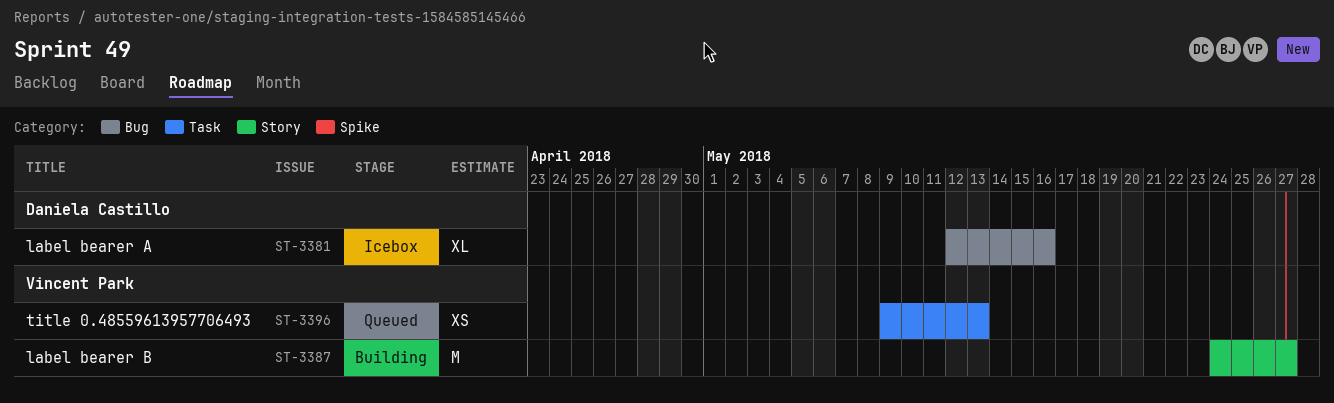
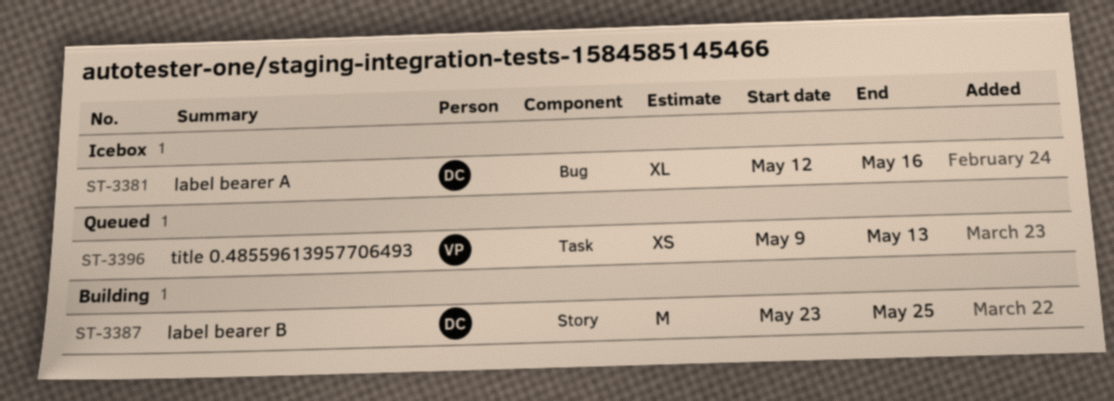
ST-3387, owner: Vincent Park -> Daniela Castillo
ST-3387, start: May 24 -> May 23
ST-3387, due: May 27 -> May 25

